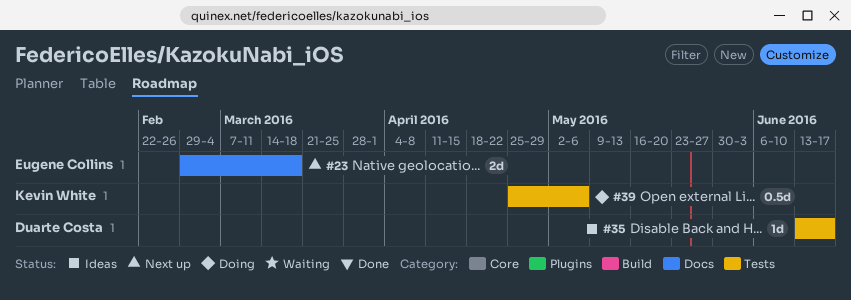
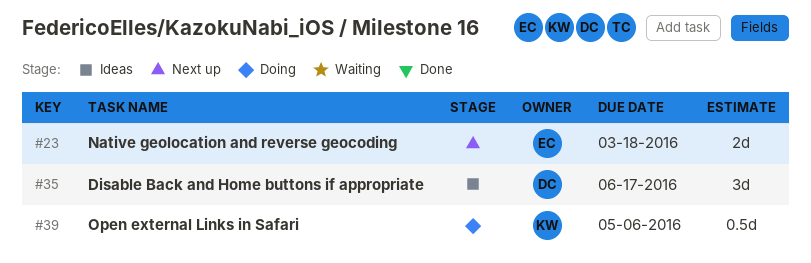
#35, estimate: 1d -> 3d

